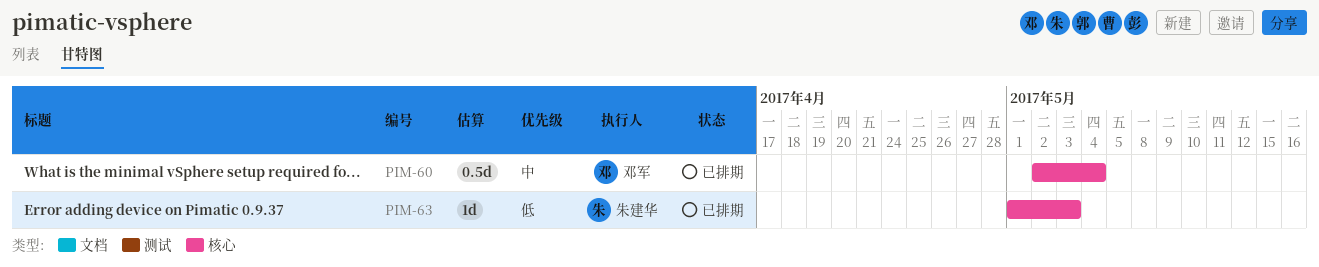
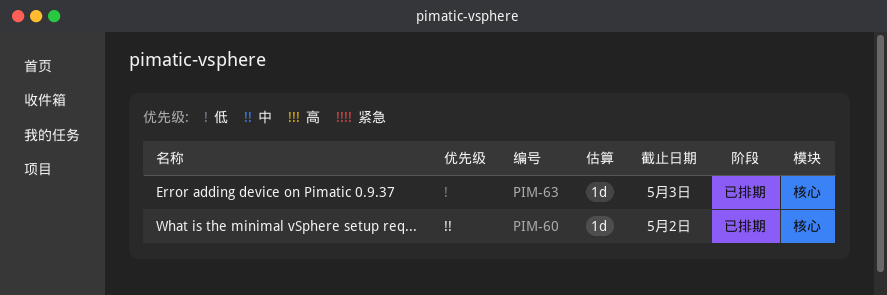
PIM-60, estimate: 0.5d -> 1d
PIM-60, due: May 4 -> May 2

